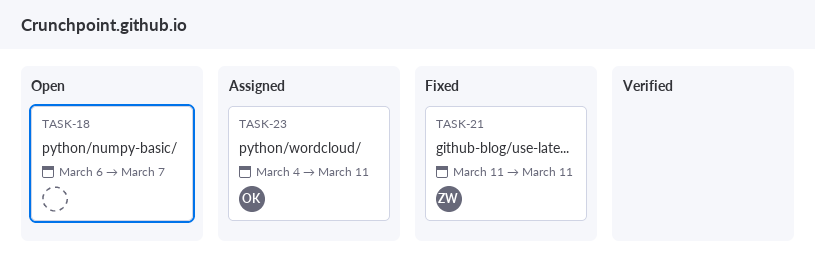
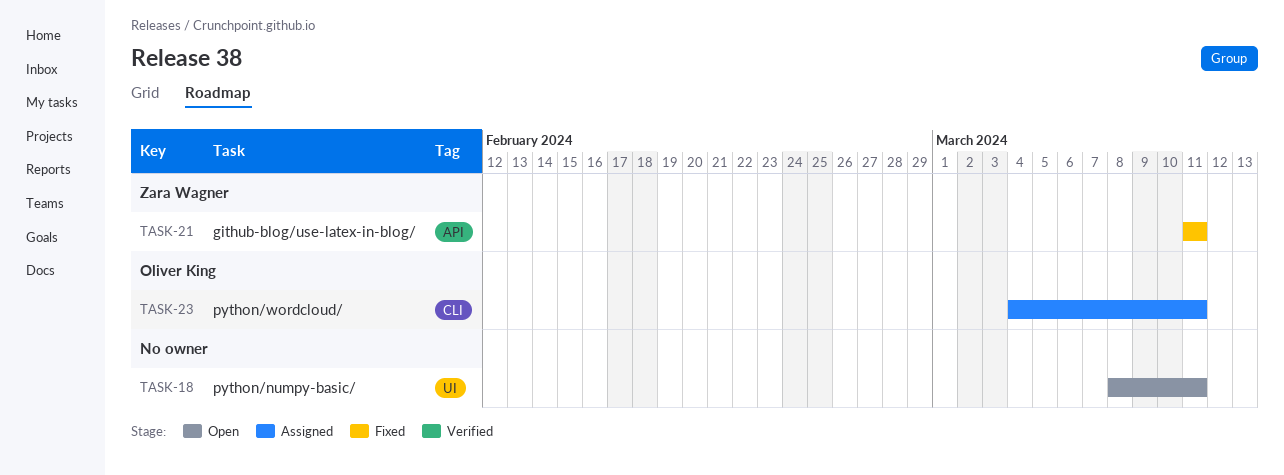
TASK-18, start: Mar 6 -> Mar 8
TASK-18, due: Mar 7 -> Mar 11

